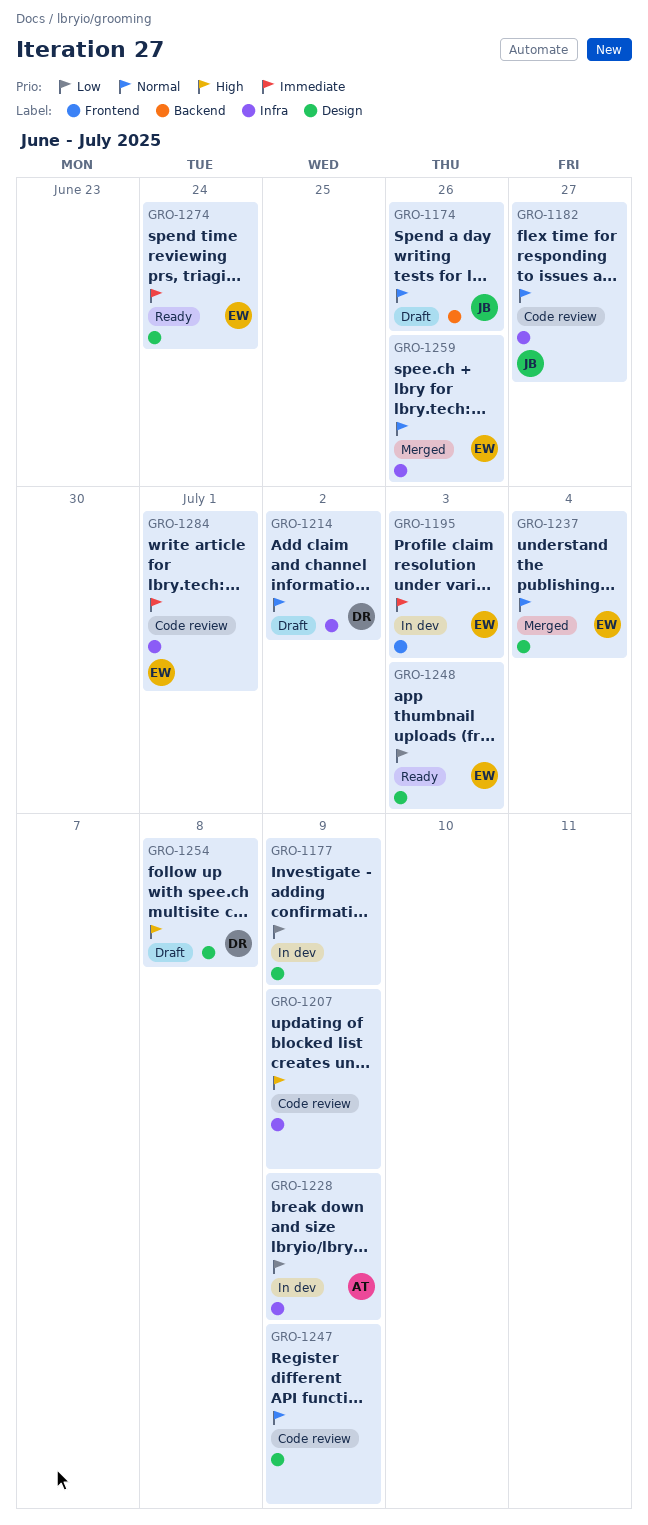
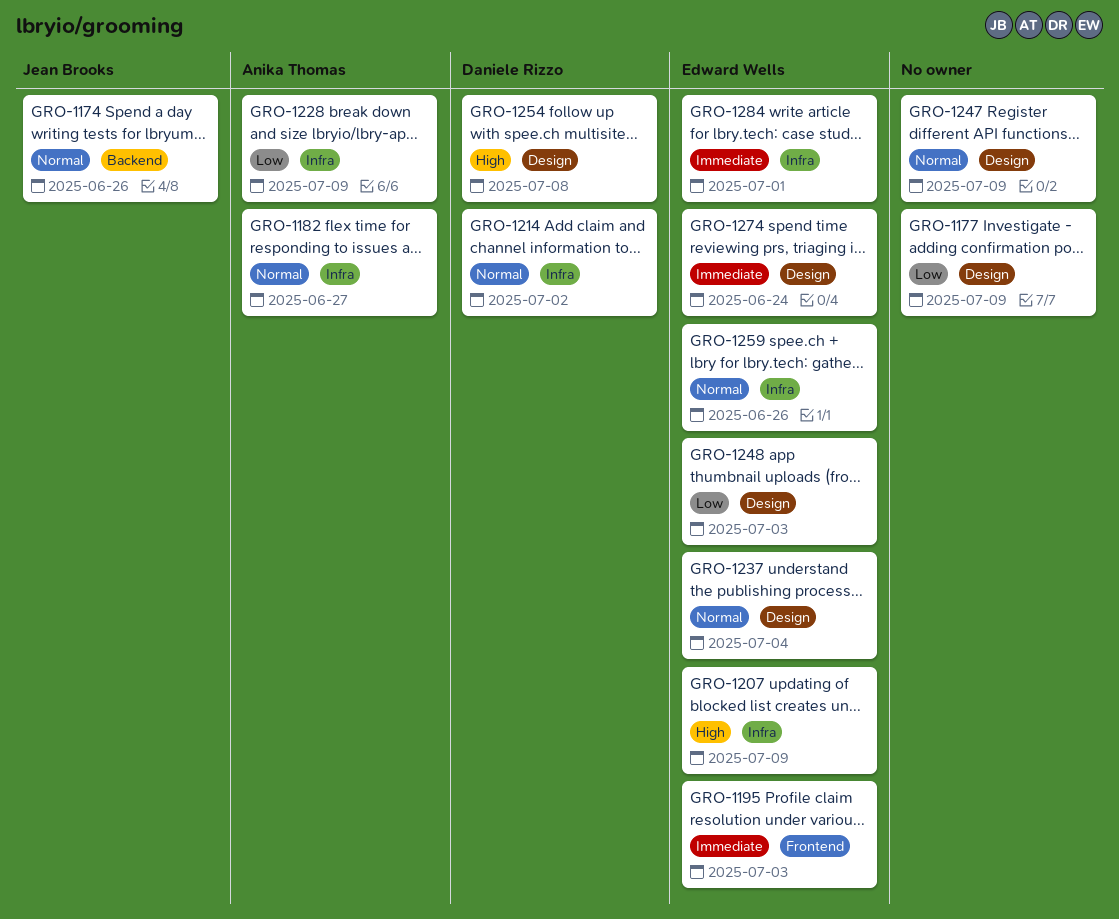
GRO-1182, owner: Jean Brooks -> Anika Thomas
GRO-1207, owner: none -> Edward Wells

